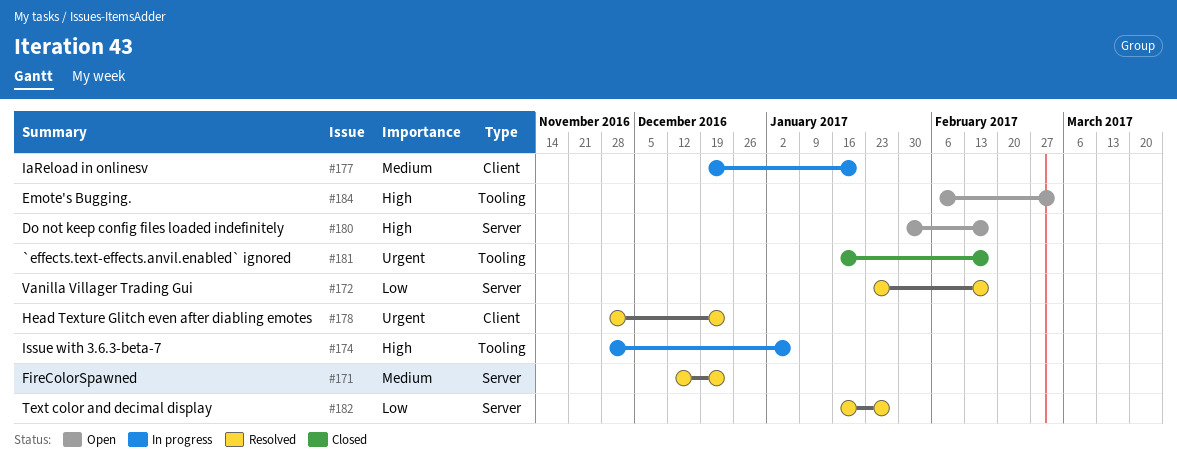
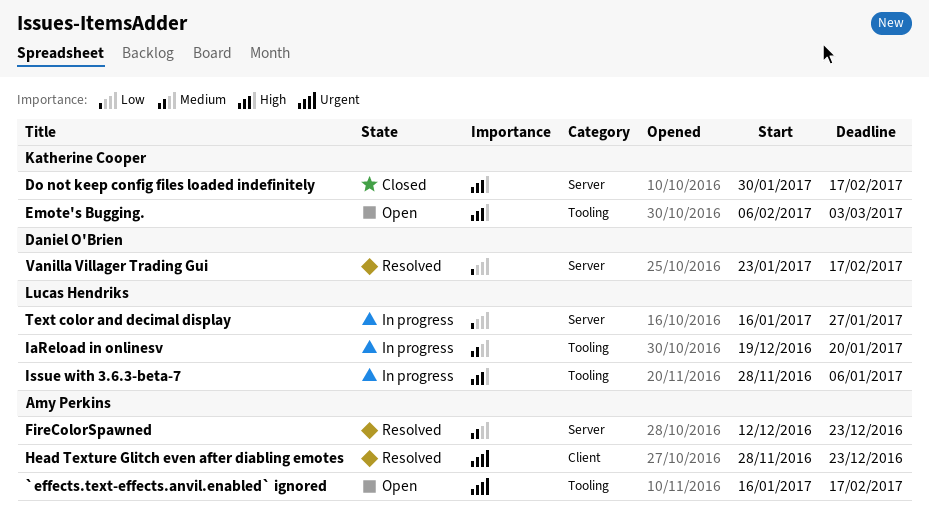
`effects.text-effects.anvil.enabled` ignored, status: Closed -> Open
Do not keep config files loaded indefinitely, status: Open -> Closed
IaReload in onlinesv, label: Client -> Tooling
Text color and decimal display, status: Resolved -> In progress

